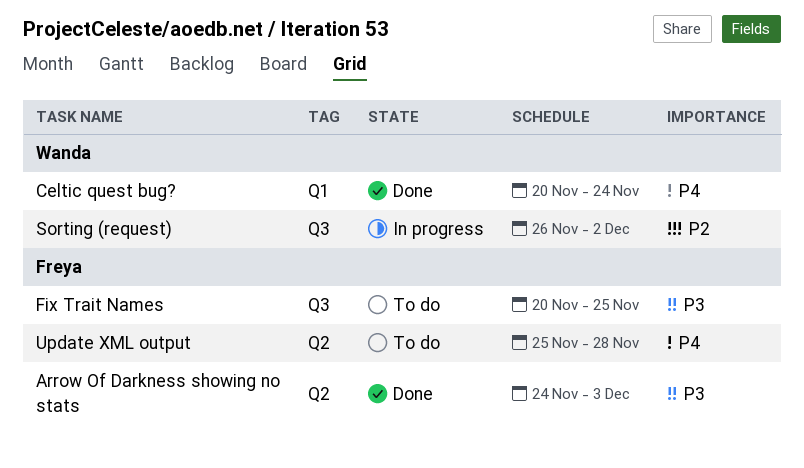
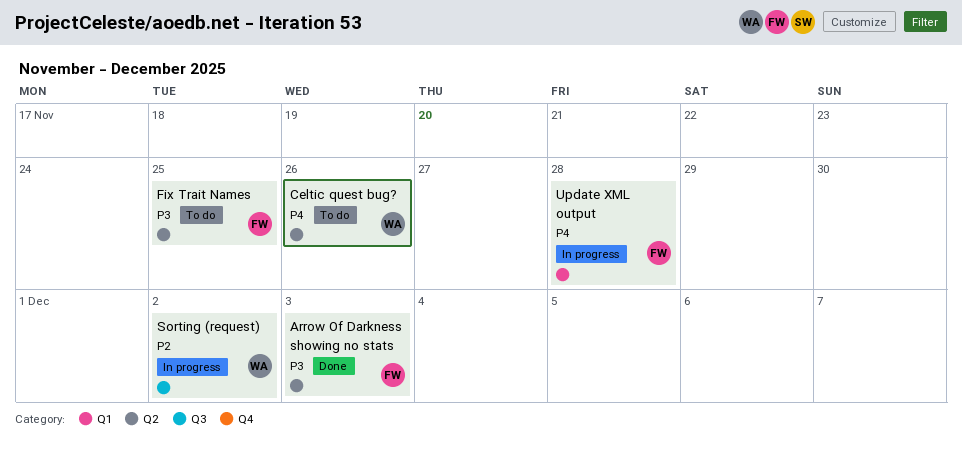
Celtic quest bug?, status: Done -> To do
Celtic quest bug?, label: Q1 -> Q2
Celtic quest bug?, due: Nov 24 -> Nov 26
Fix Trait Names, label: Q3 -> Q2
Update XML output, status: To do -> In progress
Update XML output, label: Q2 -> Q1

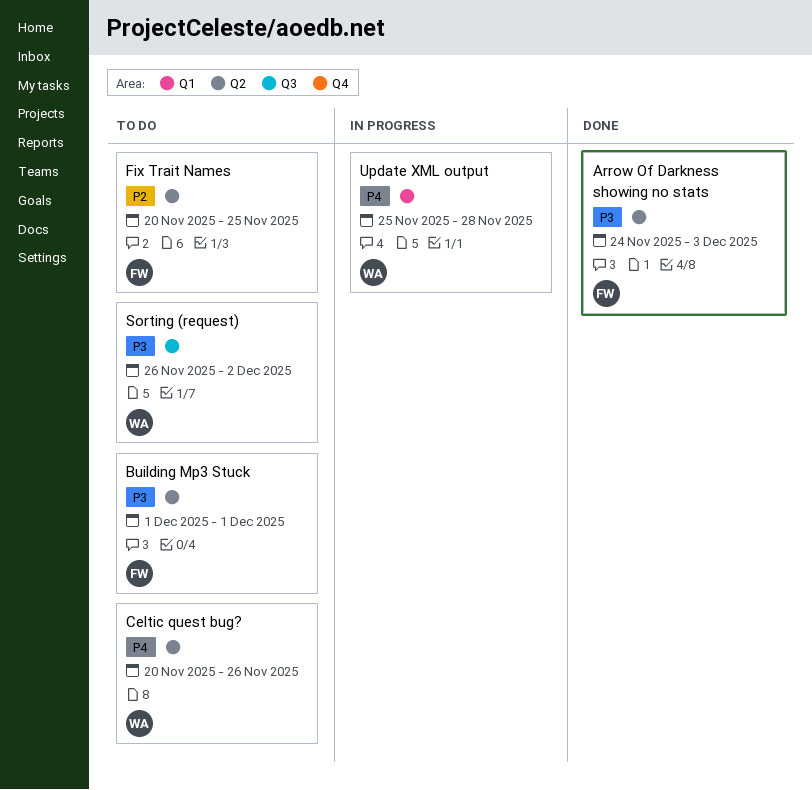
Building Mp3 Stuck: none -> present
Fix Trait Names, priority: P3 -> P2
Sorting (request), status: In progress -> To do
Sorting (request), priority: P2 -> P3
Update XML output, owner: FW -> WA

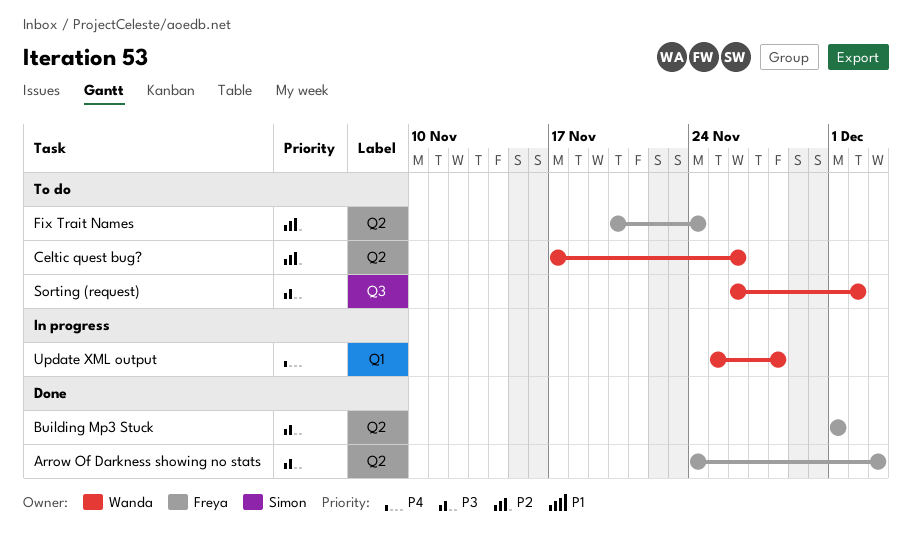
Building Mp3 Stuck, status: To do -> Done
Celtic quest bug?, priority: P4 -> P2
Celtic quest bug?, start: Nov 20 -> Nov 17
Fix Trait Names, due: Nov 25 -> Nov 24

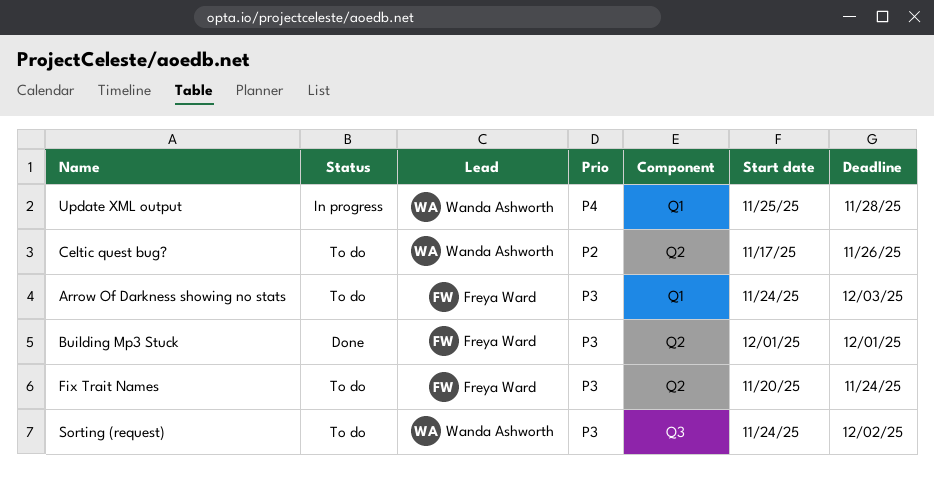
Arrow Of Darkness showing no stats, status: Done -> To do
Arrow Of Darkness showing no stats, label: Q2 -> Q1
Fix Trait Names, priority: P2 -> P3
Sorting (request), start: Nov 26 -> Nov 24

